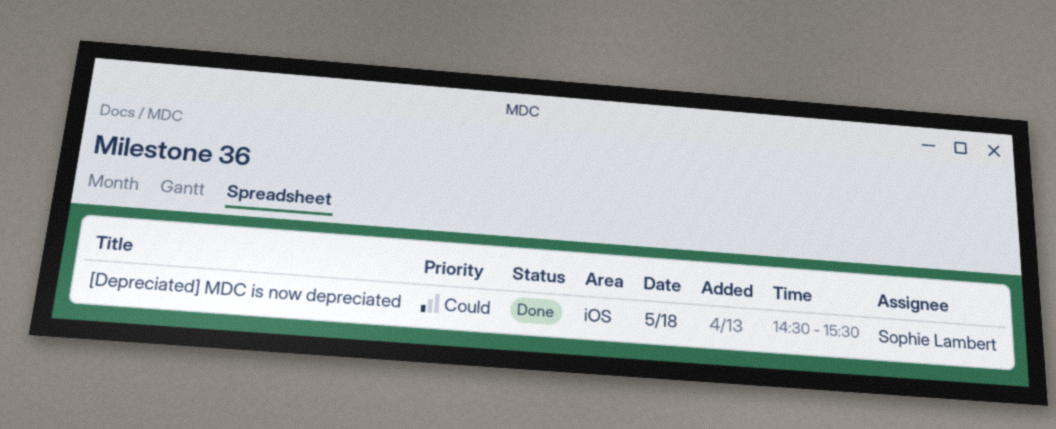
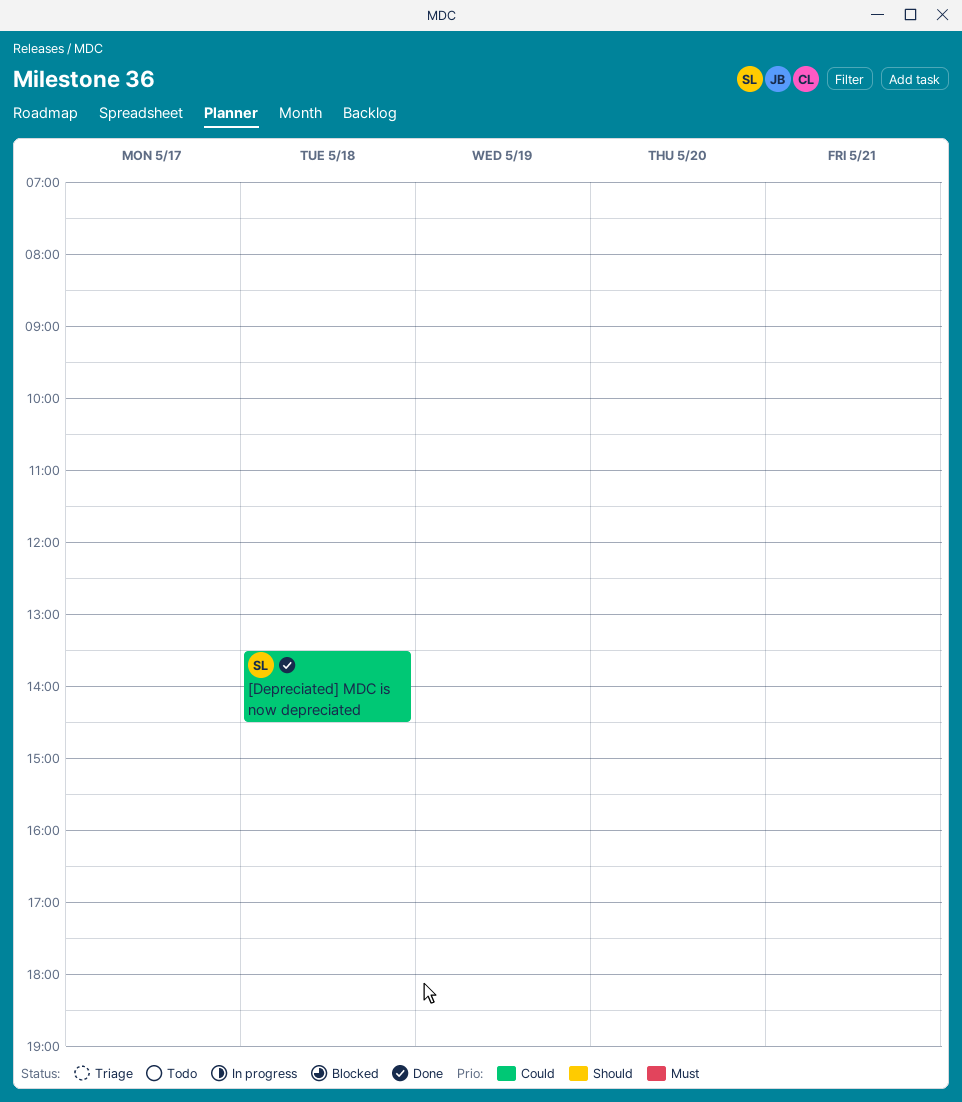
[Depreciated] MDC is now depreciated, begins: 14:30 -> 13:30
[Depreciated] MDC is now depreciated, ends: 15:30 -> 14:30

